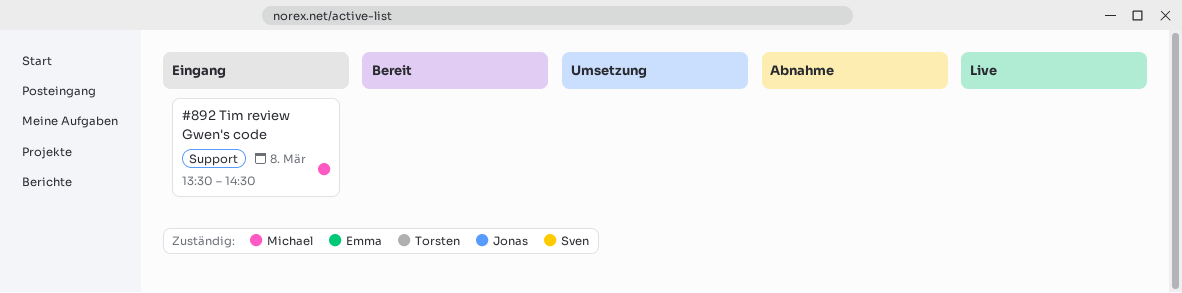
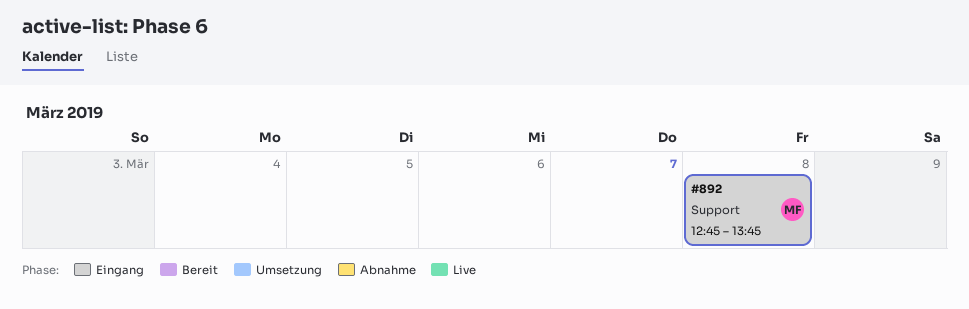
#892, begins: 13:30 -> 12:45
#892, ends: 14:30 -> 13:45

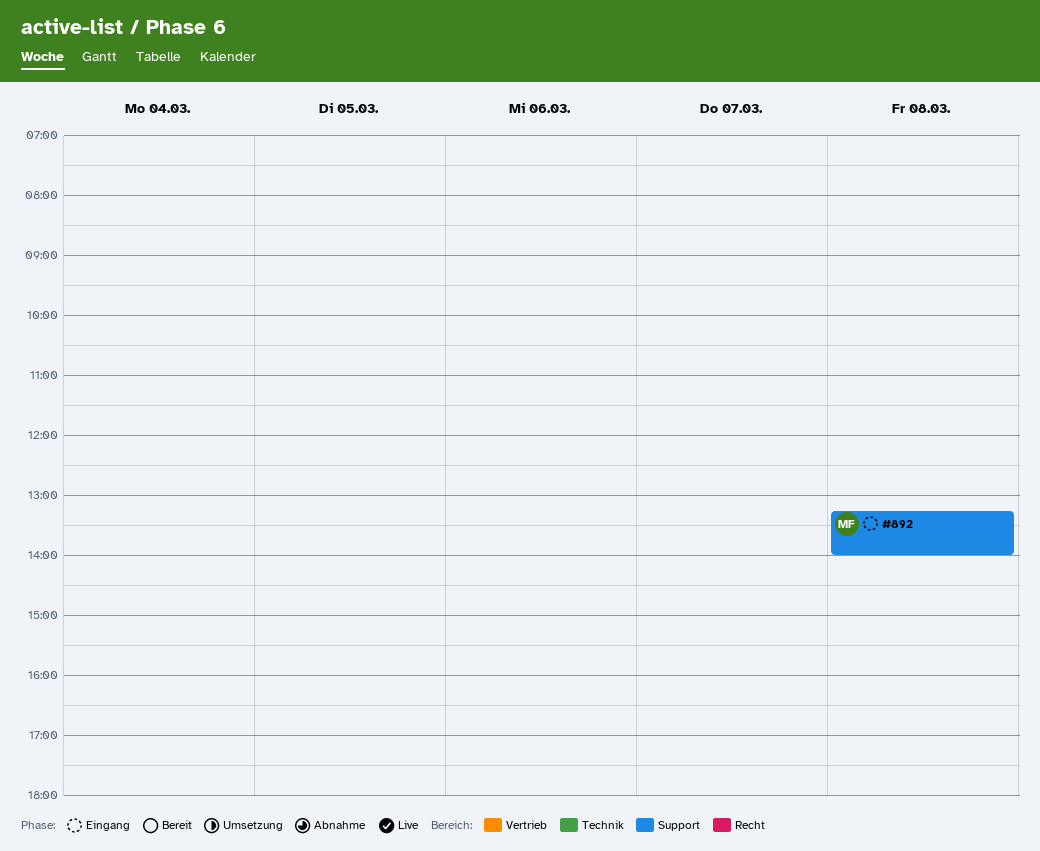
#892, begins: 12:45 -> 13:15
#892, ends: 13:45 -> 14:00

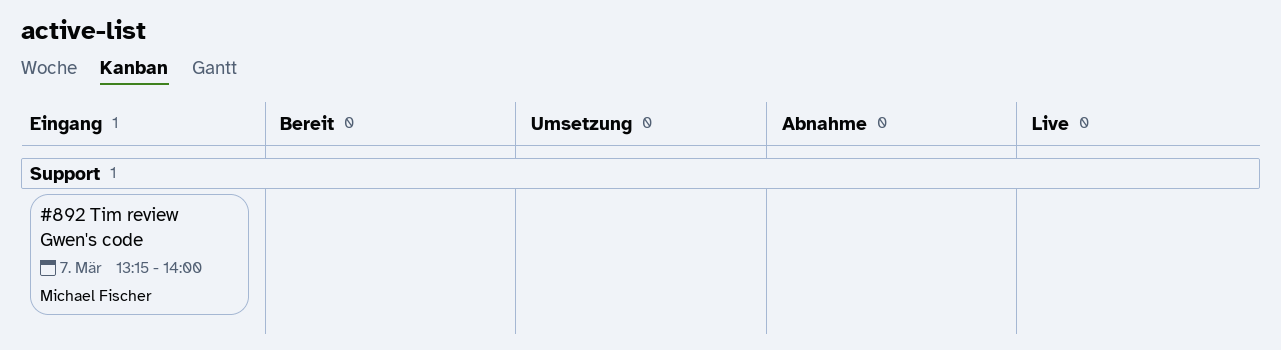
#892, day: Mar 8 -> Mar 7

